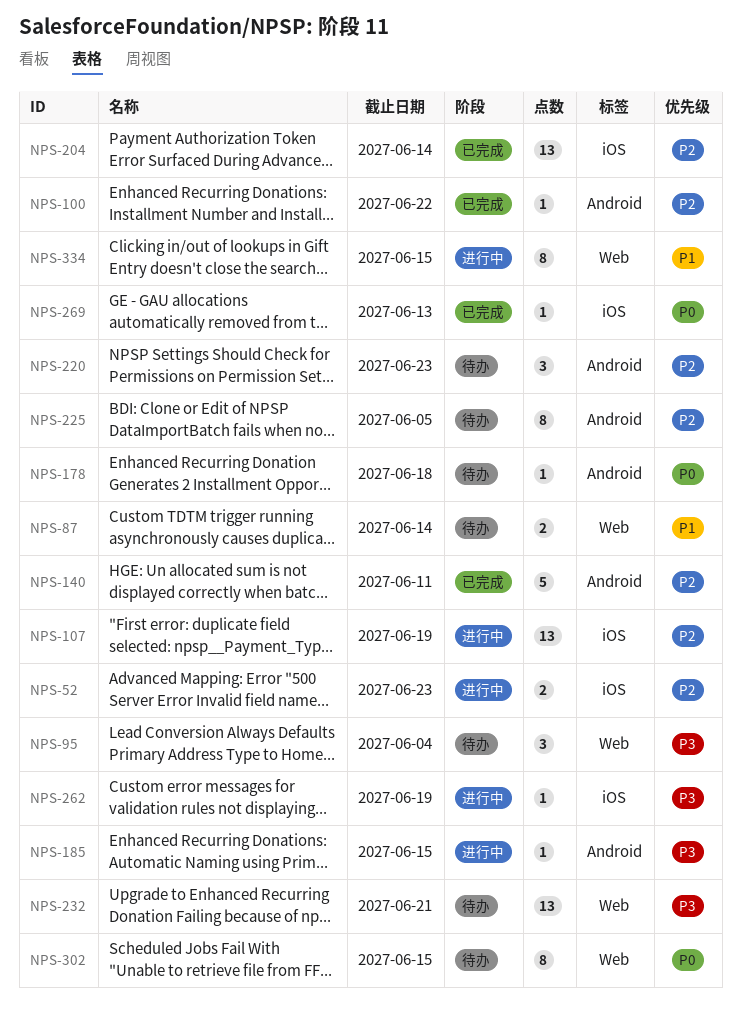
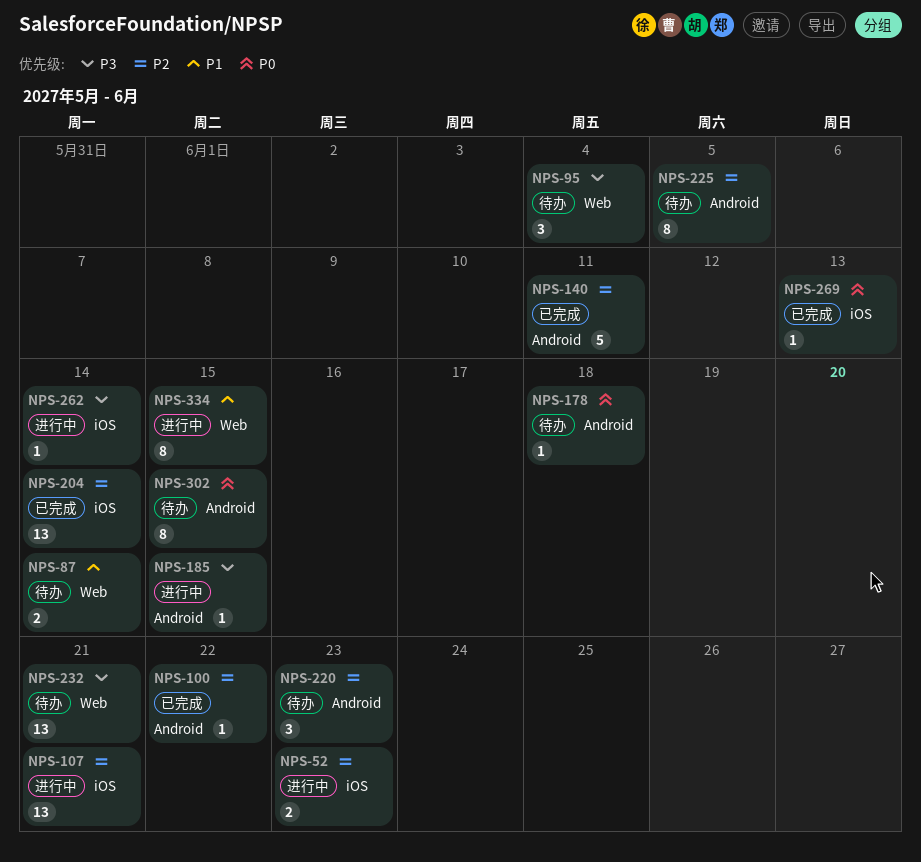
NPS-107, due: Jun 19 -> Jun 21
NPS-262, due: Jun 19 -> Jun 14
NPS-302, label: Web -> Android

